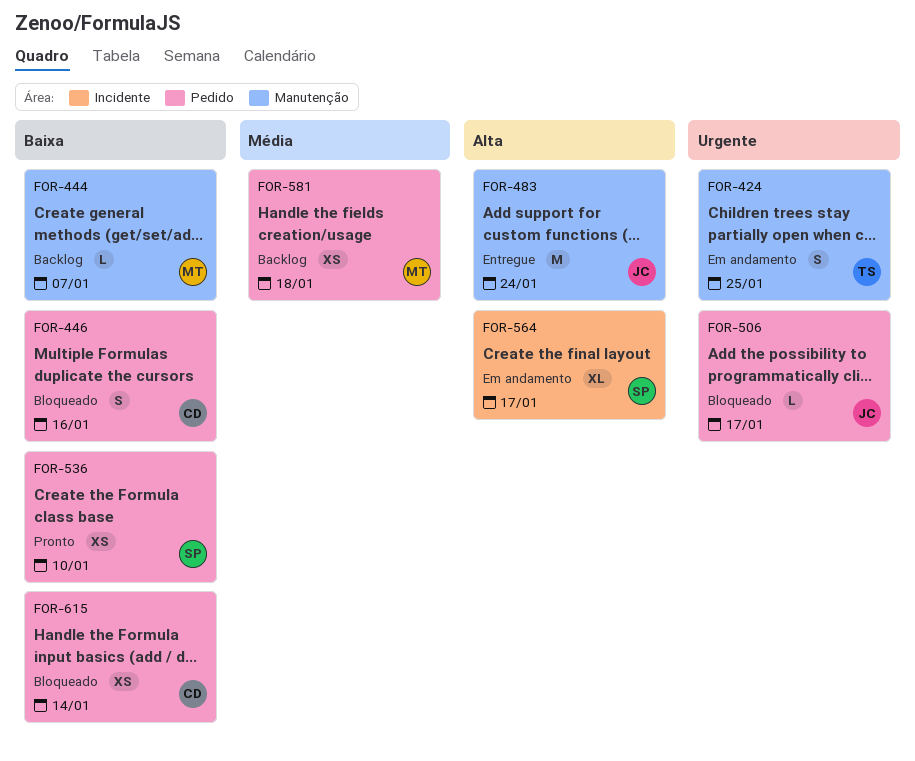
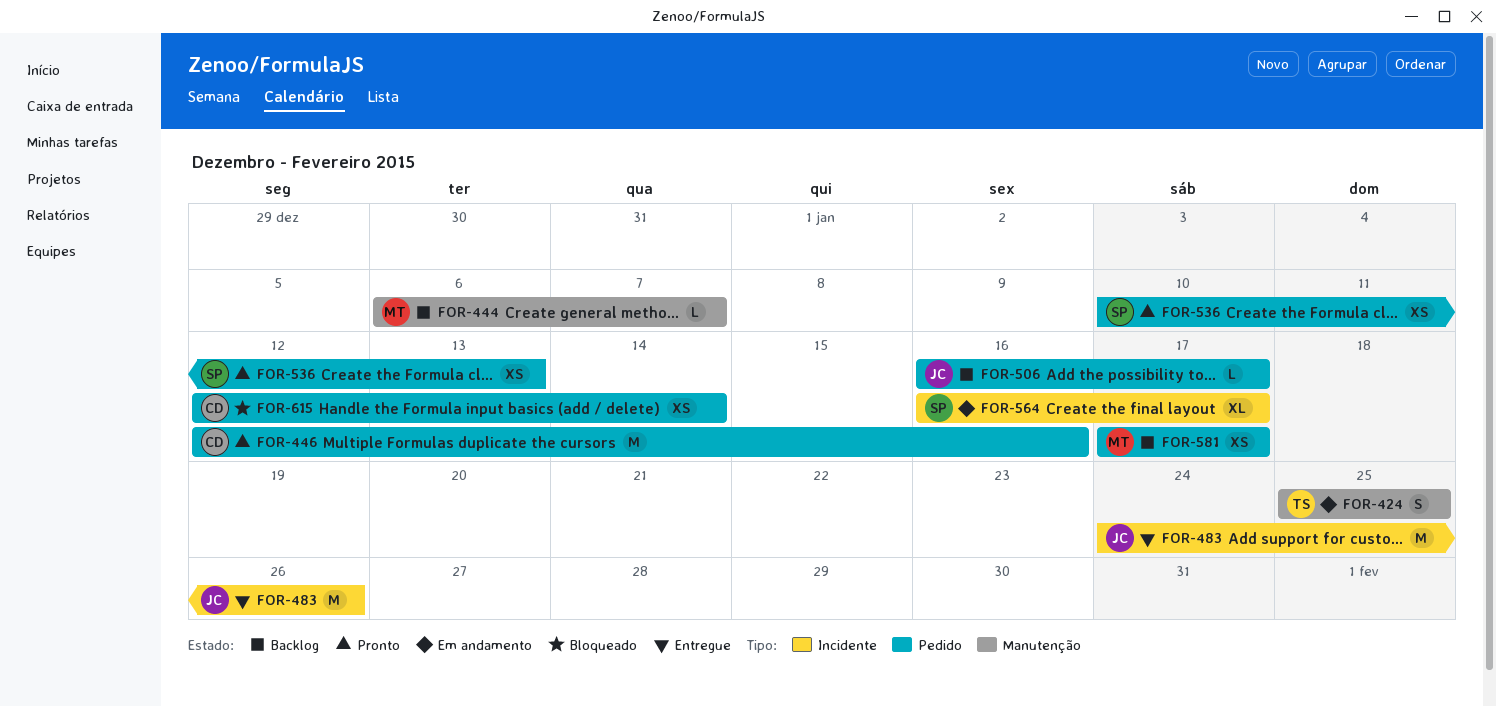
FOR-446, status: Bloqueado -> Pronto
FOR-446, estimate: S -> M
FOR-483, label: Manutenção -> Incidente
FOR-483, due: Jan 24 -> Jan 26
FOR-506, status: Bloqueado -> Backlog
FOR-536, due: Jan 10 -> Jan 13
FOR-581, due: Jan 18 -> Jan 17

